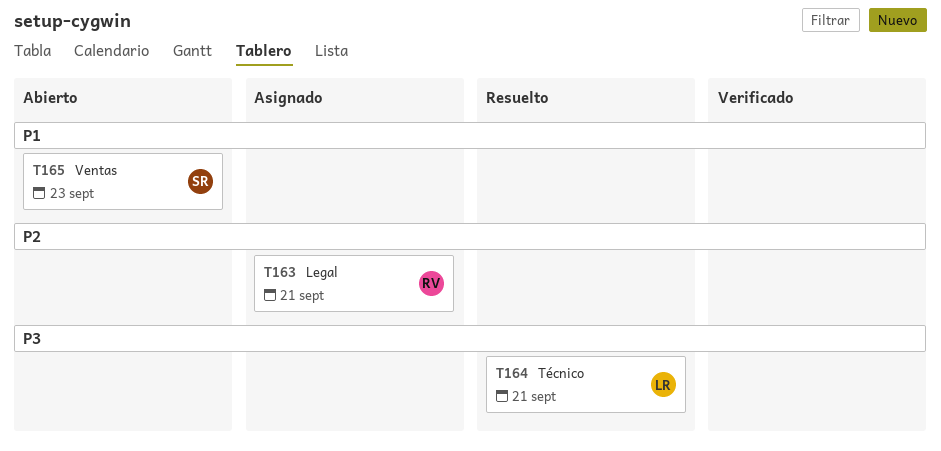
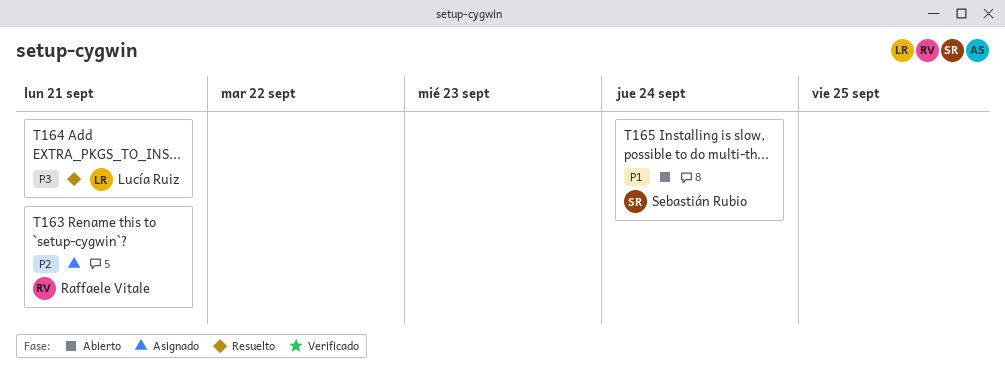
T165, due: Sep 23 -> Sep 24

